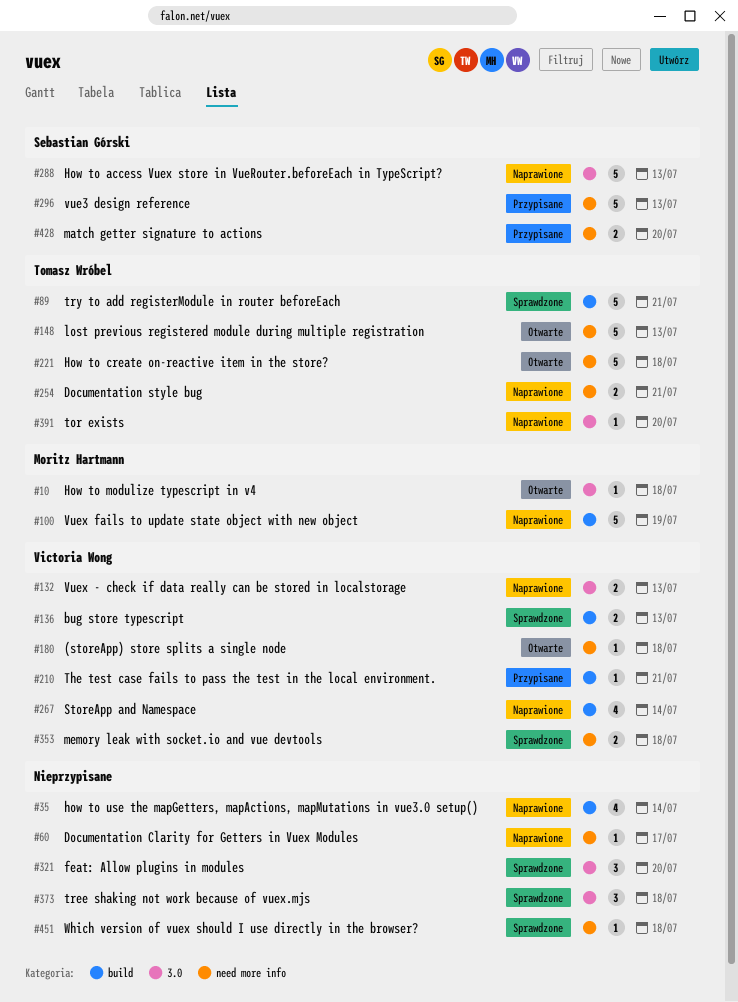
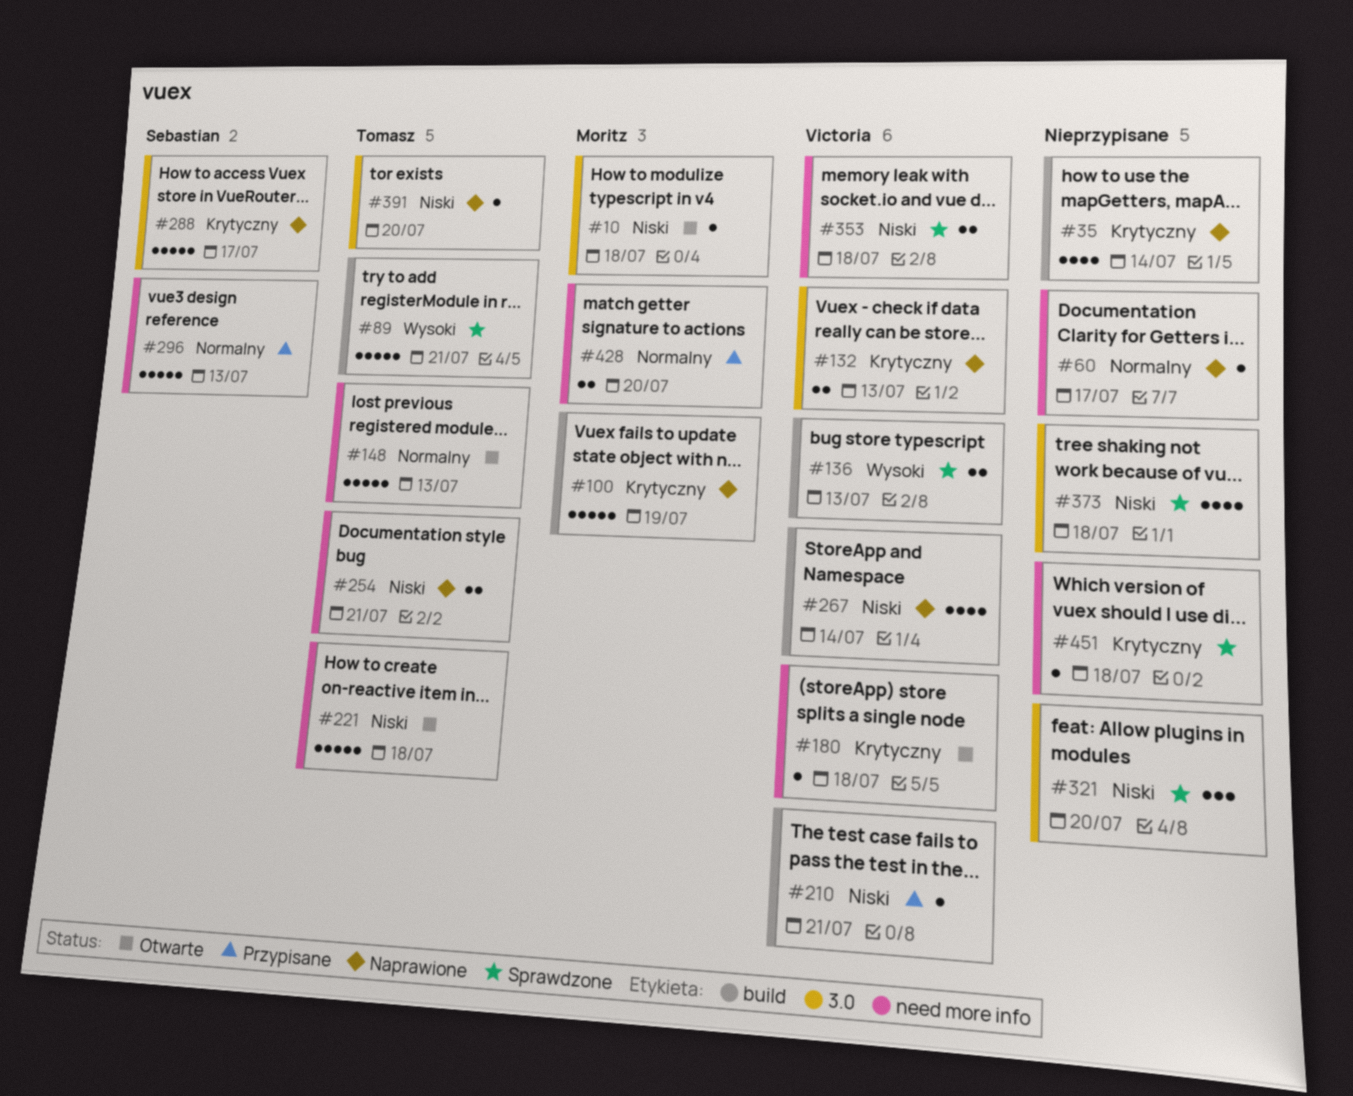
#288, due: Jul 13 -> Jul 17
#373, estimate: 3 -> 4
#428, owner: Sebastian Górski -> Moritz Hartmann

